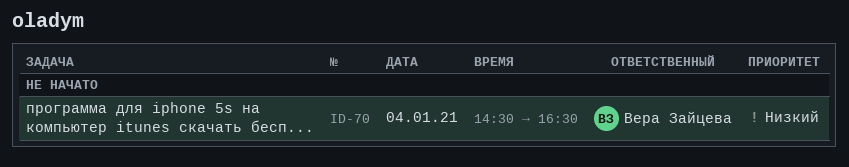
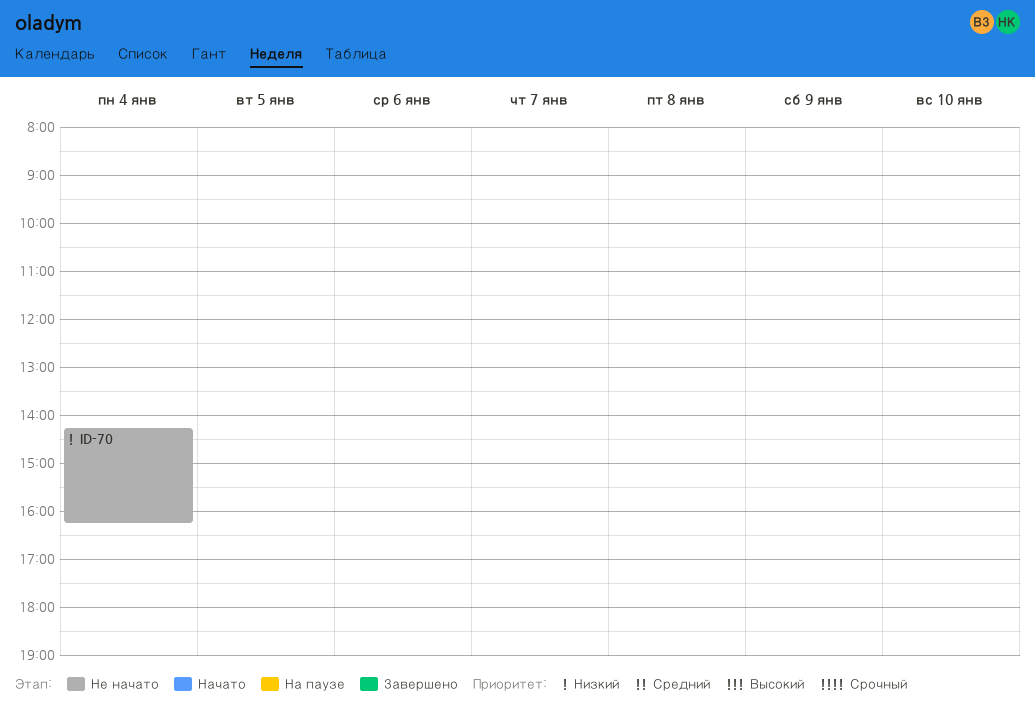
ID-70, begins: 14:30 -> 14:15
ID-70, ends: 16:30 -> 16:15

